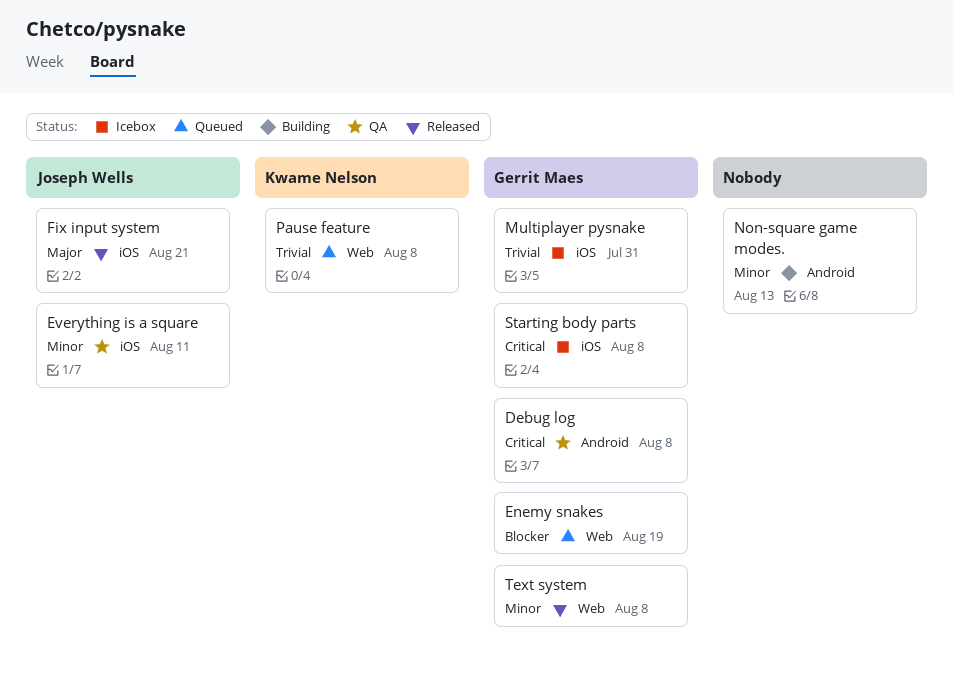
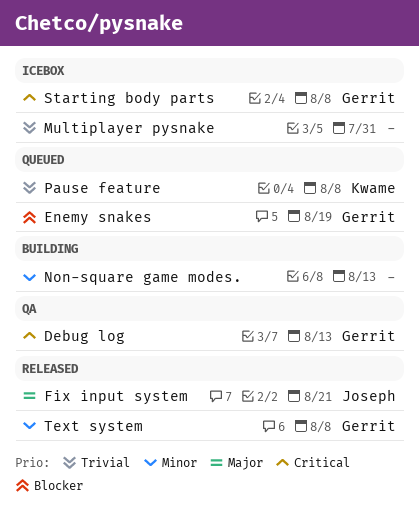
Debug log, due: Aug 8 -> Aug 13
Everything is a square: present -> none
Multiplayer pysnake, owner: Gerrit Maes -> none

